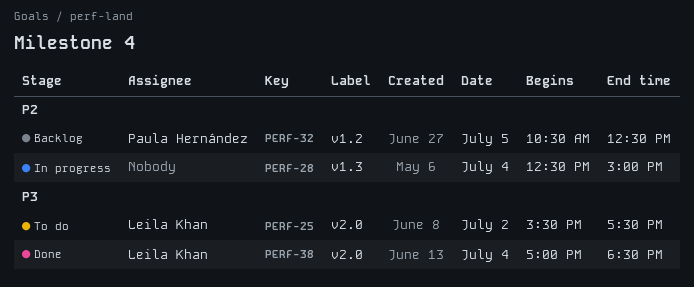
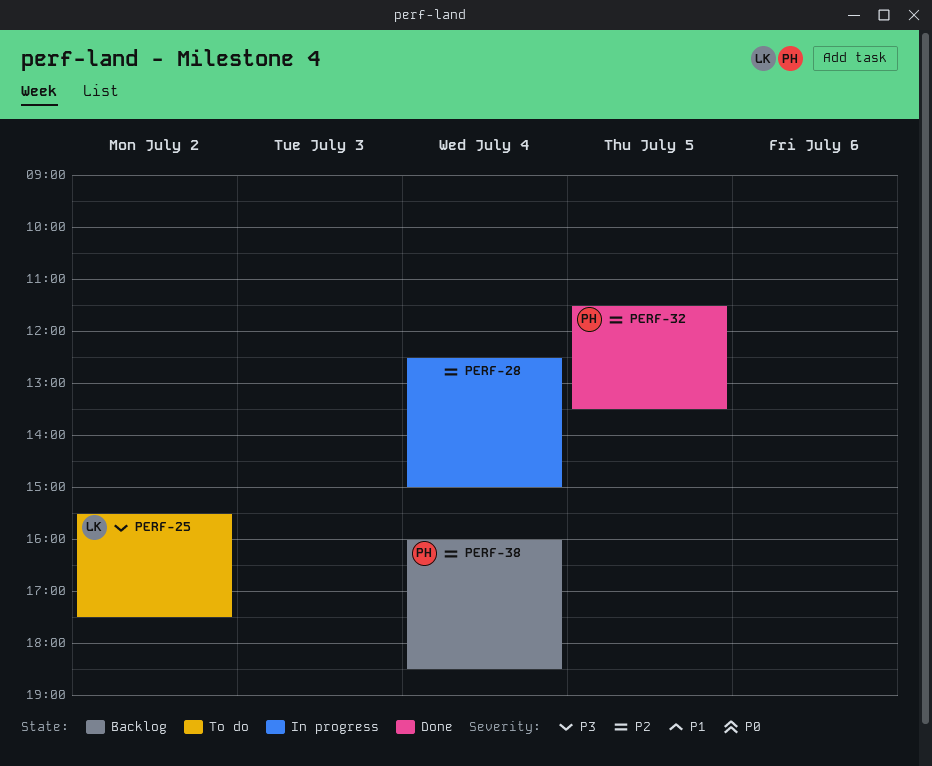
PERF-32, status: Backlog -> Done
PERF-32, begins: 10:30 -> 11:30
PERF-32, ends: 12:30 -> 13:30
PERF-38, status: Done -> Backlog
PERF-38, owner: Leila Khan -> Paula Hernández
PERF-38, priority: P3 -> P2
PERF-38, begins: 17:00 -> 16:00

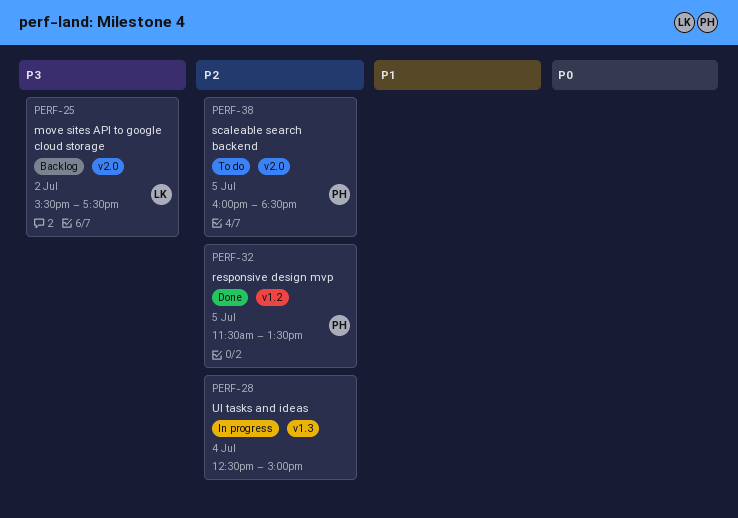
PERF-25, status: To do -> Backlog
PERF-38, status: Backlog -> To do
PERF-38, day: Jul 4 -> Jul 5

